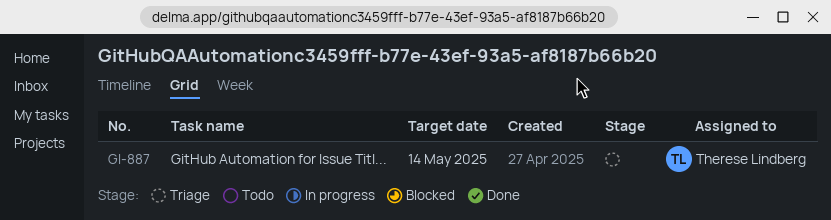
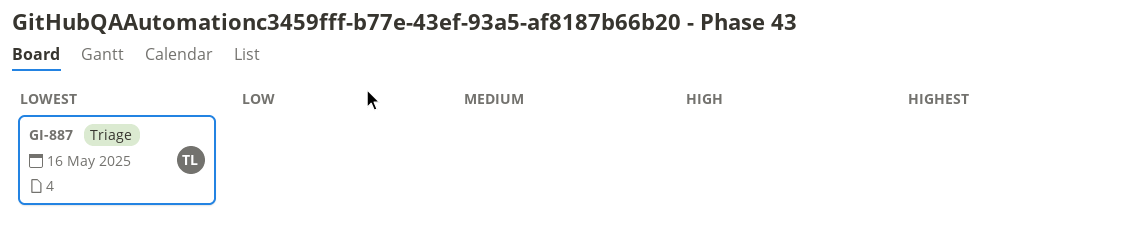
GI-887, due: May 14 -> May 16

